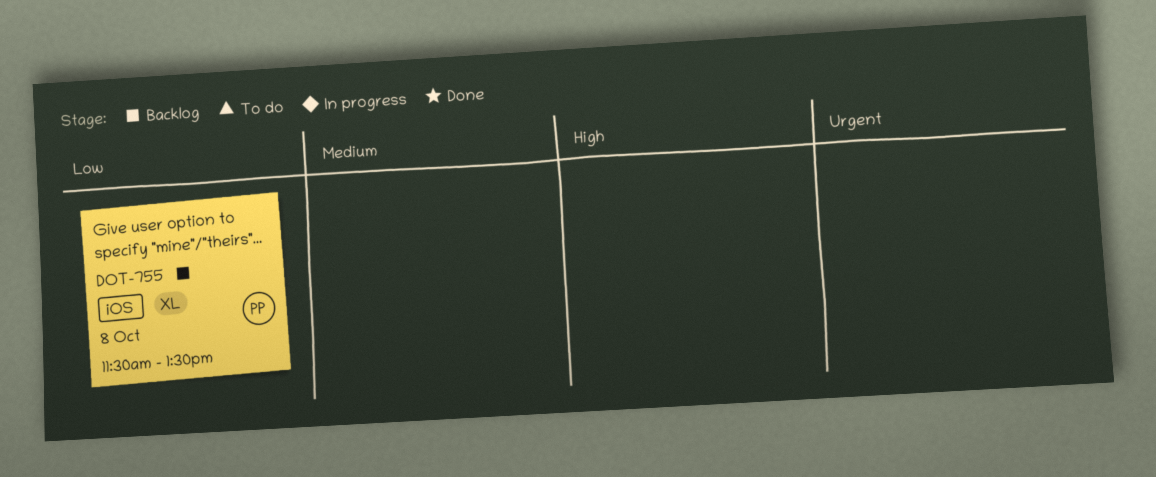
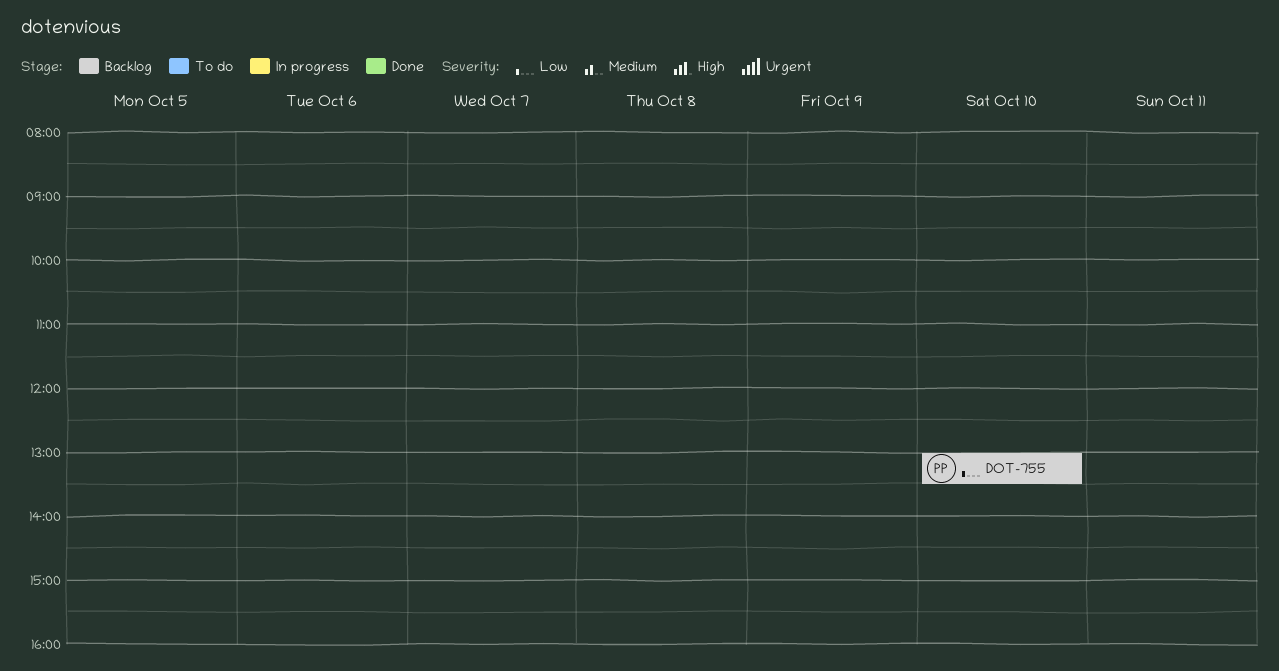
DOT-755, day: Oct 8 -> Oct 10
DOT-755, begins: 11:30 -> 13:00

